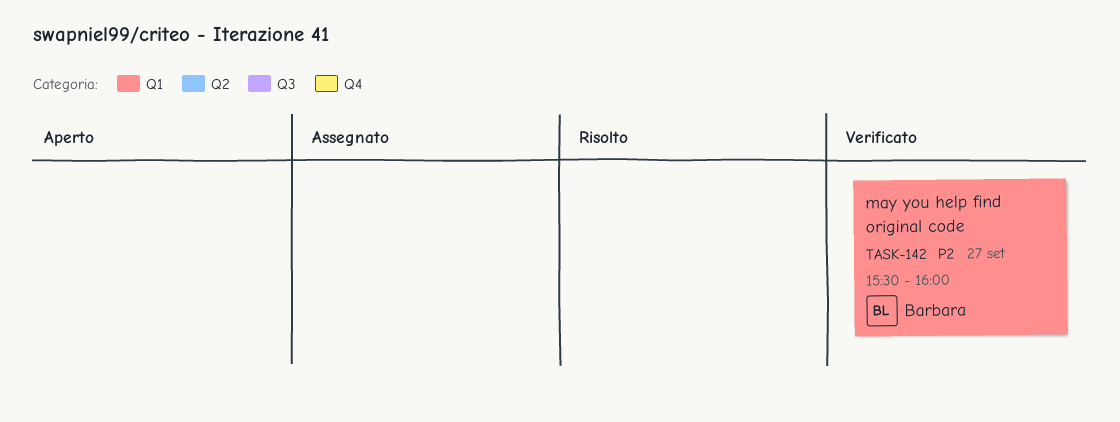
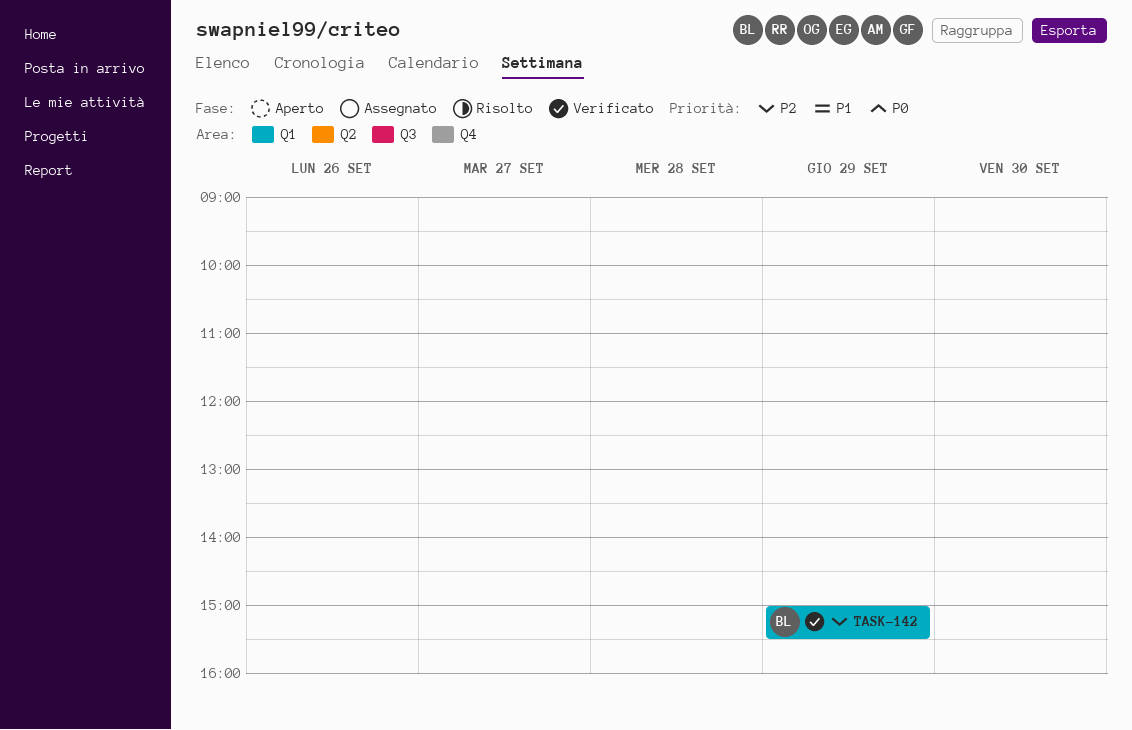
TASK-142, day: Sep 27 -> Sep 29
TASK-142, begins: 15:30 -> 15:00
TASK-142, ends: 16:00 -> 15:30

